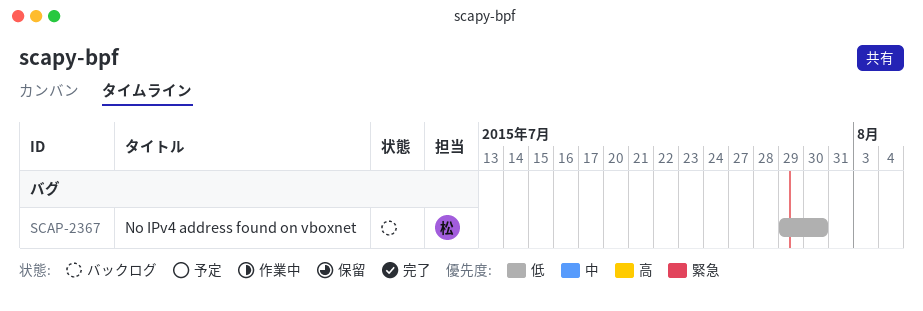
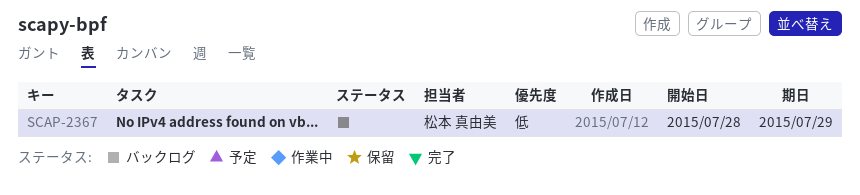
SCAP-2367, start: Jul 29 -> Jul 28
SCAP-2367, due: Jul 30 -> Jul 29

